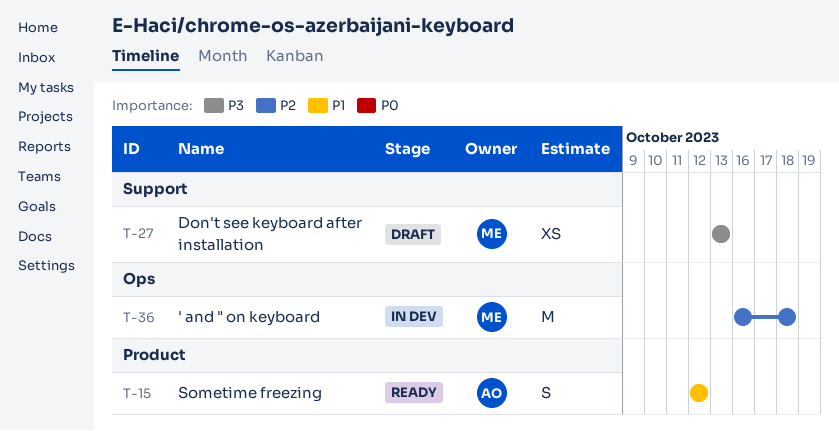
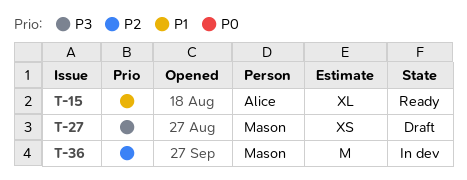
T-15, estimate: S -> XL

